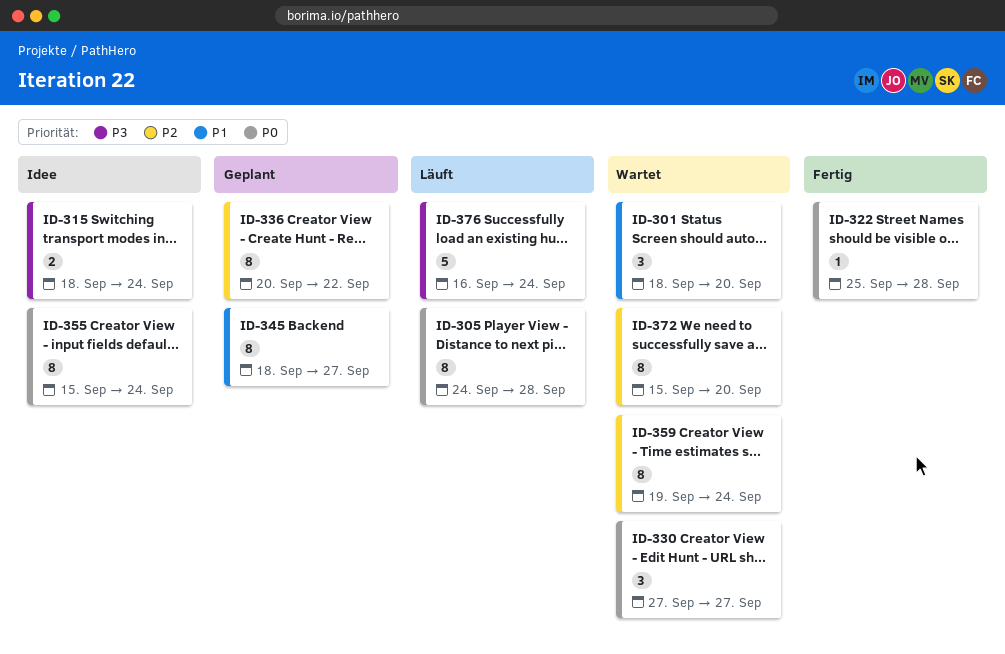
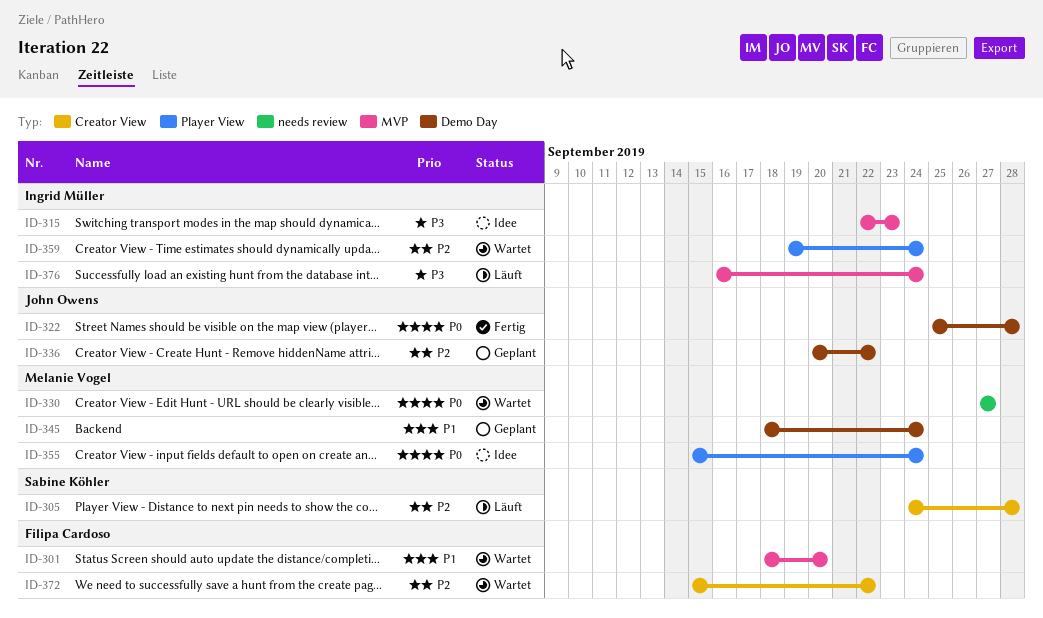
ID-305, priority: P0 -> P2
ID-315, start: Sep 18 -> Sep 22
ID-315, due: Sep 24 -> Sep 23
ID-345, due: Sep 27 -> Sep 24
ID-372, due: Sep 20 -> Sep 22

